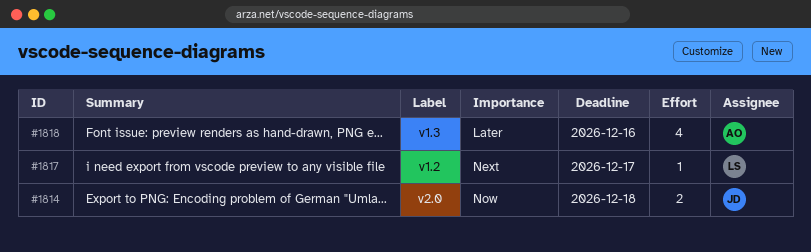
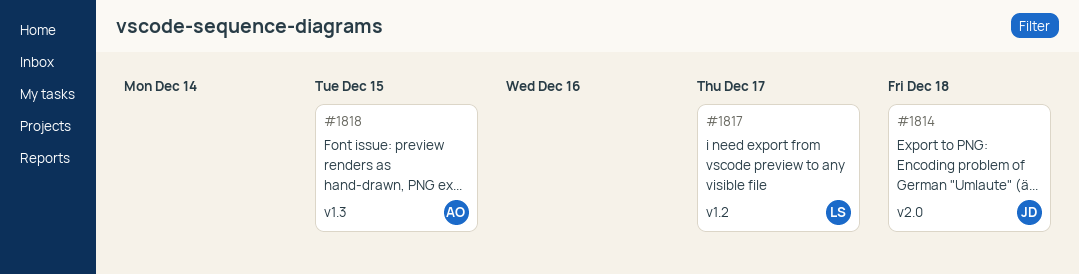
#1818, due: Dec 16 -> Dec 15

